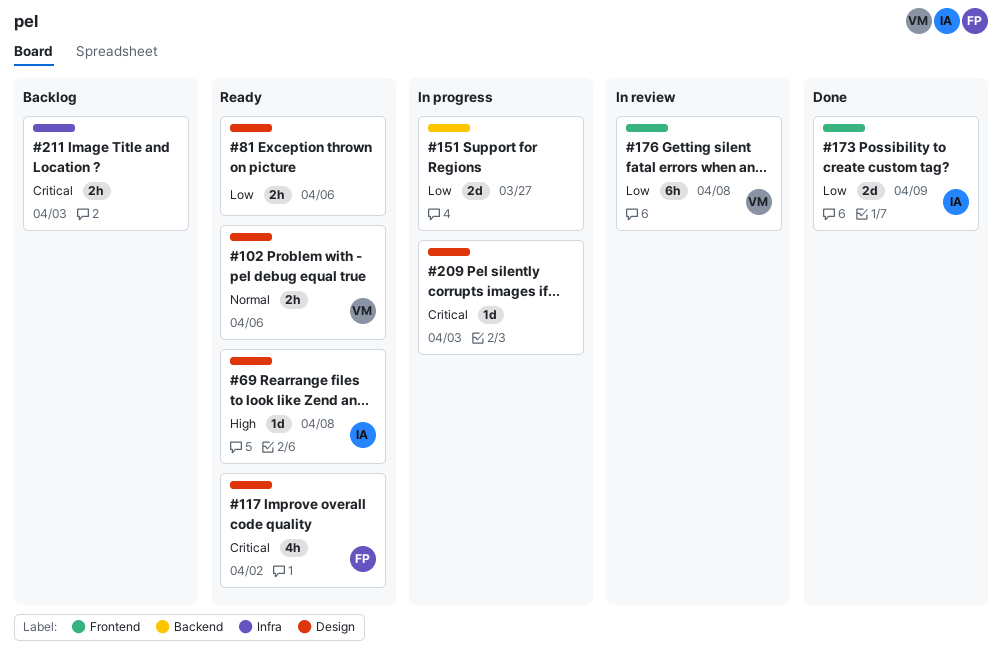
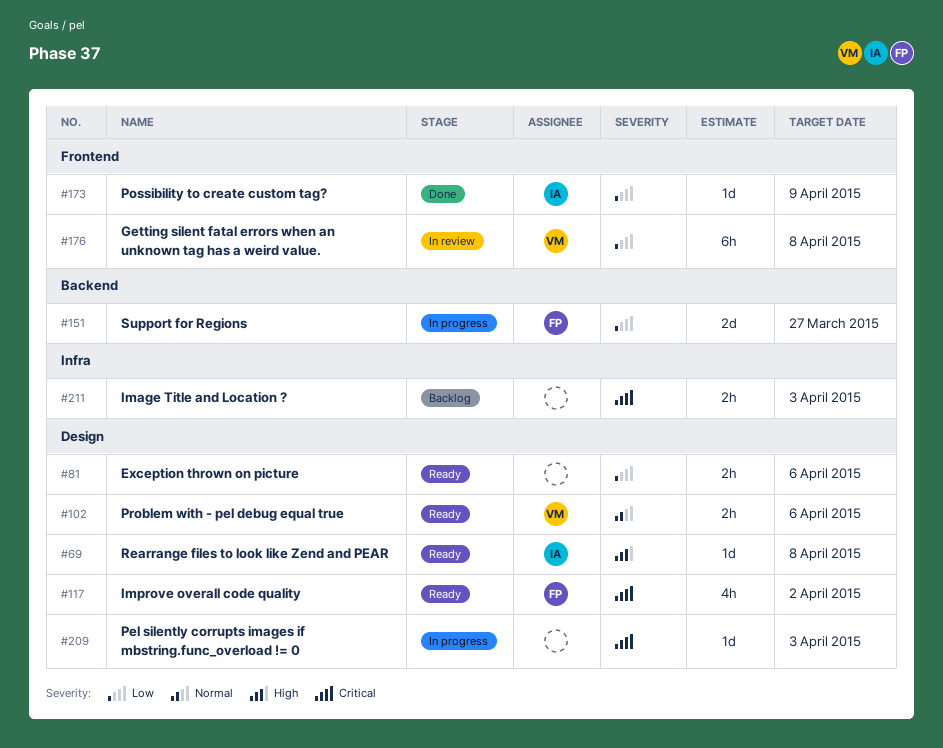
#151, owner: none -> FP
#173, estimate: 2d -> 1d

